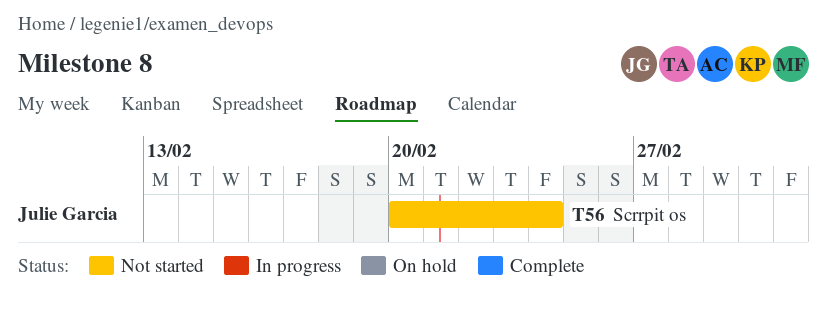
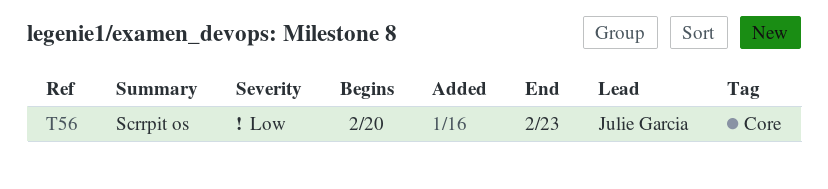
T56, due: Feb 24 -> Feb 23

